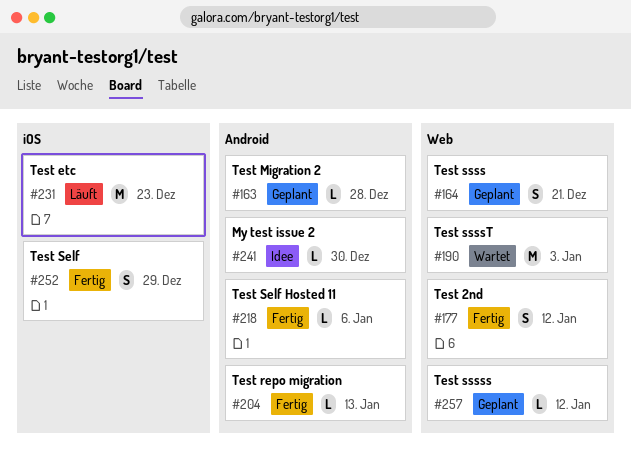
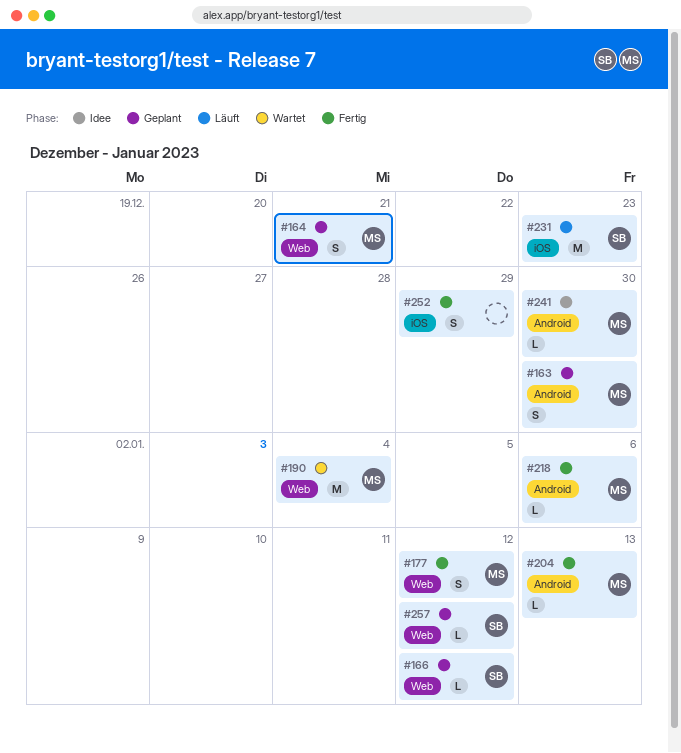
#163, estimate: L -> S
#163, due: Dec 28 -> Dec 30
#166: none -> present
#190, due: Jan 3 -> Jan 4

